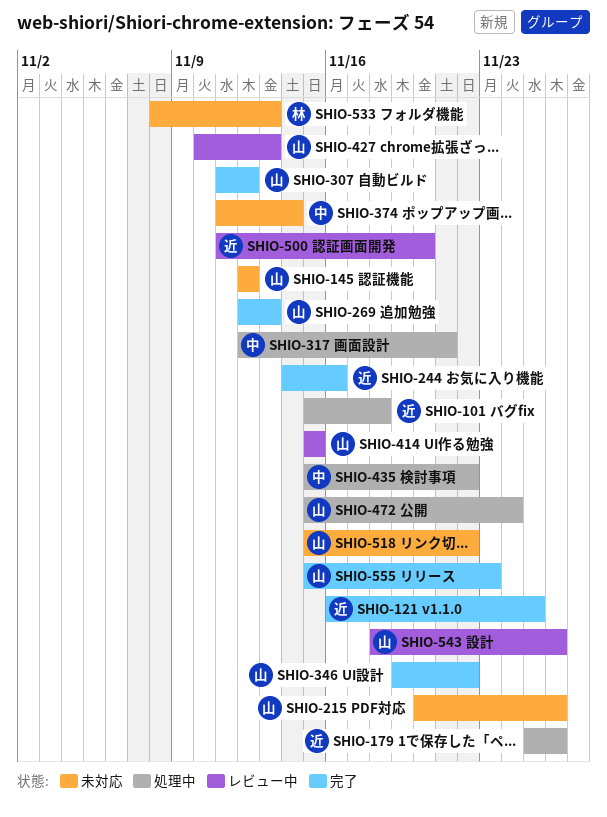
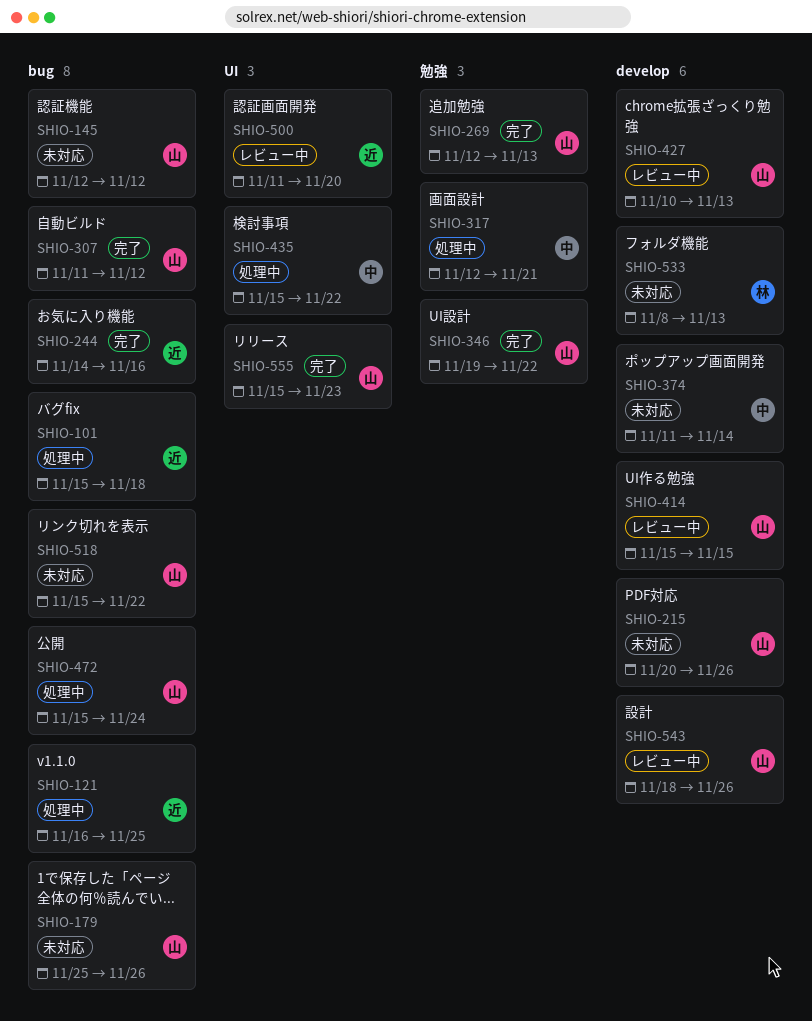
SHIO-121, status: 完了 -> 処理中
SHIO-179, status: 処理中 -> 未対応
SHIO-179, owner: 近 -> 山

